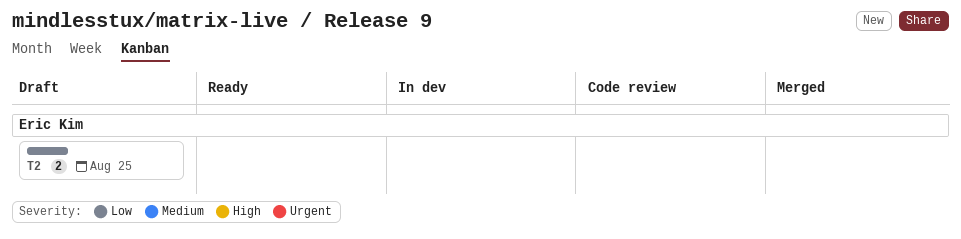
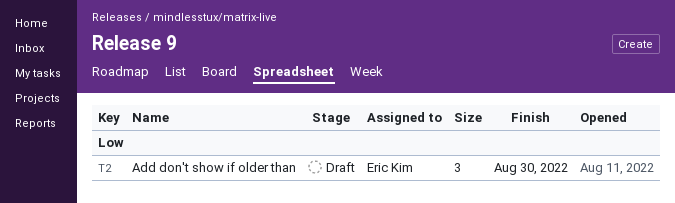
T2, estimate: 2 -> 3
T2, due: Aug 25 -> Aug 30

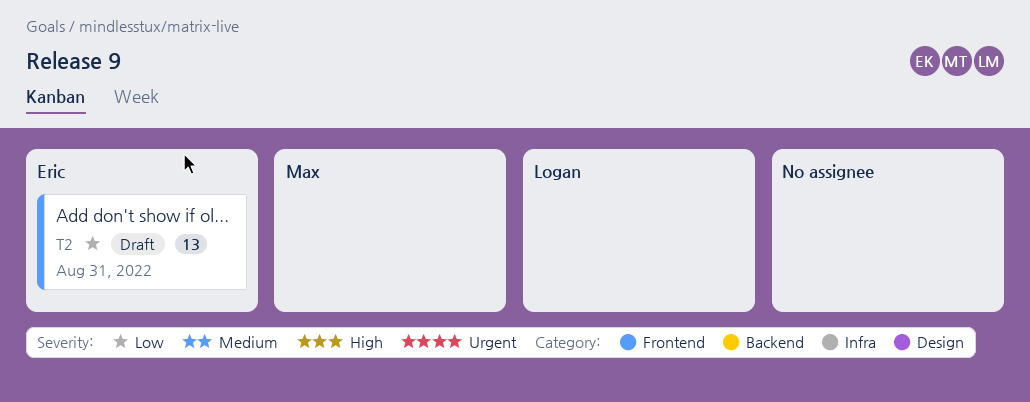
T2, estimate: 3 -> 13
T2, due: Aug 30 -> Aug 31

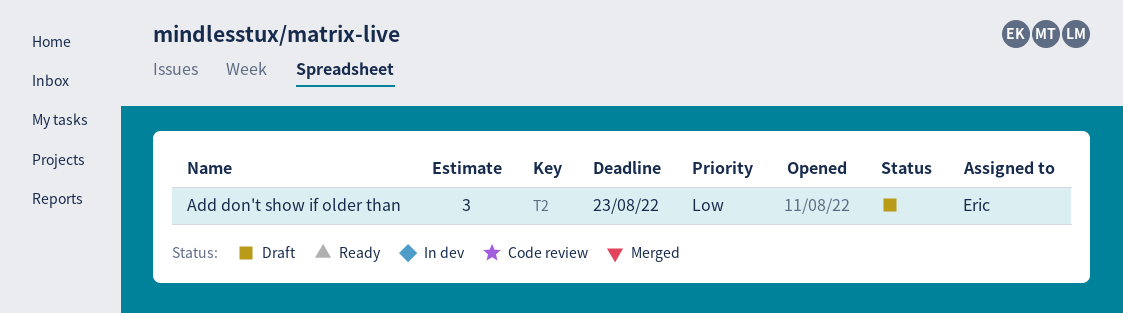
T2, estimate: 13 -> 3
T2, due: Aug 31 -> Aug 23

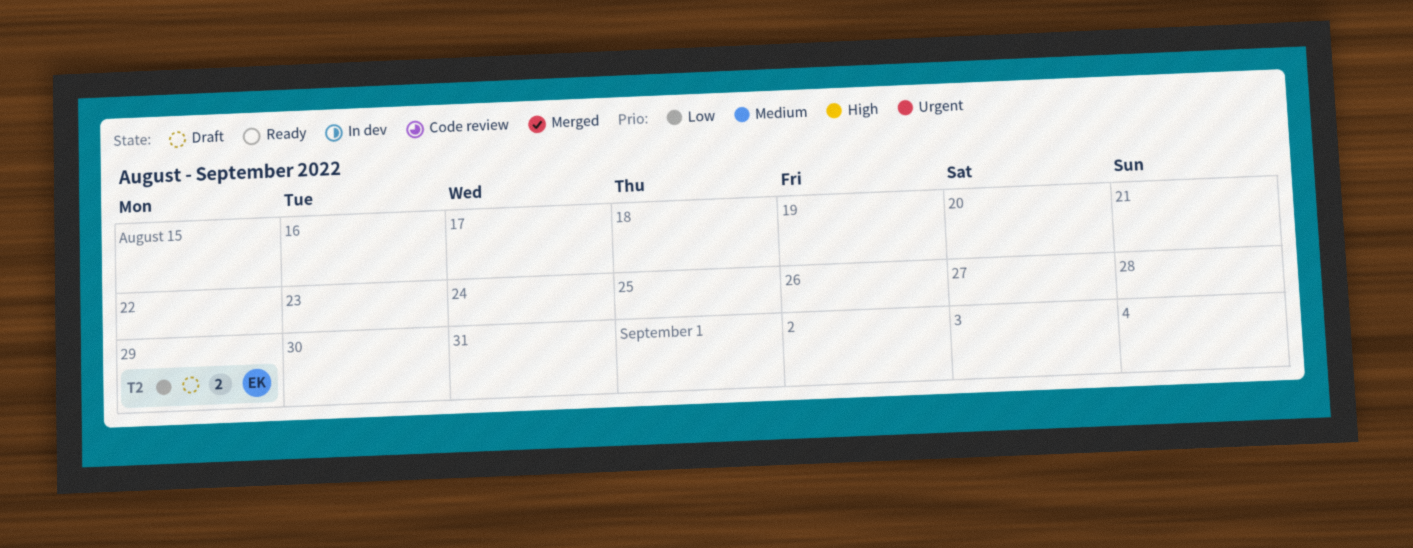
T2, estimate: 3 -> 2
T2, due: Aug 23 -> Aug 29

